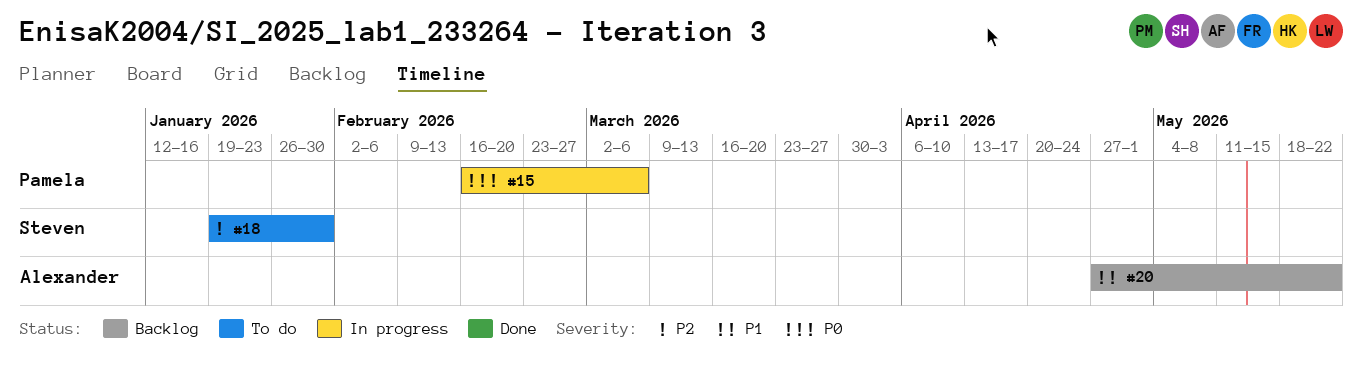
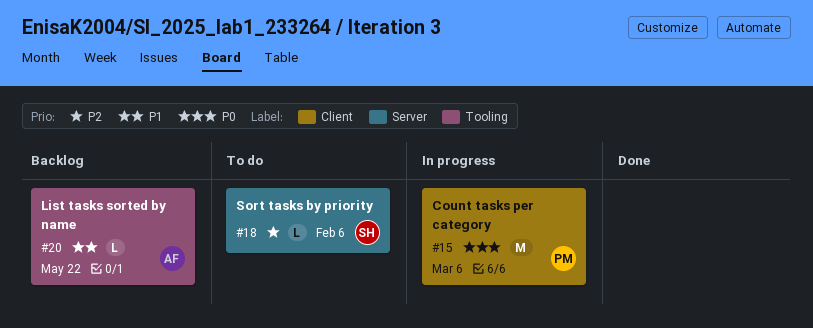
#18, due: Jan 30 -> Feb 6

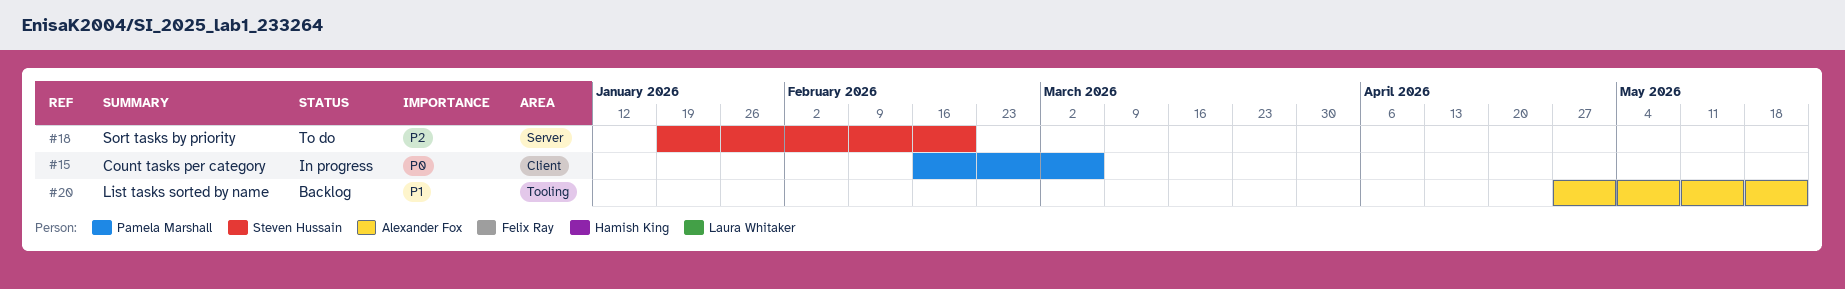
#18, due: Feb 6 -> Feb 20

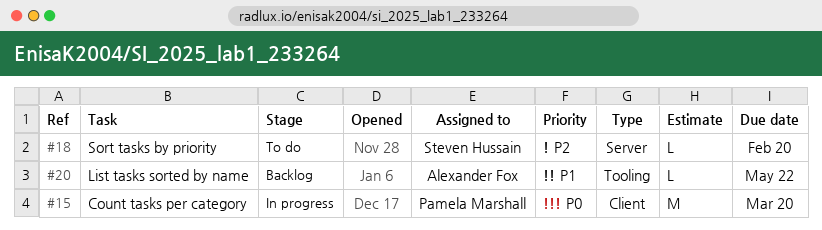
#15, due: Mar 6 -> Mar 20

